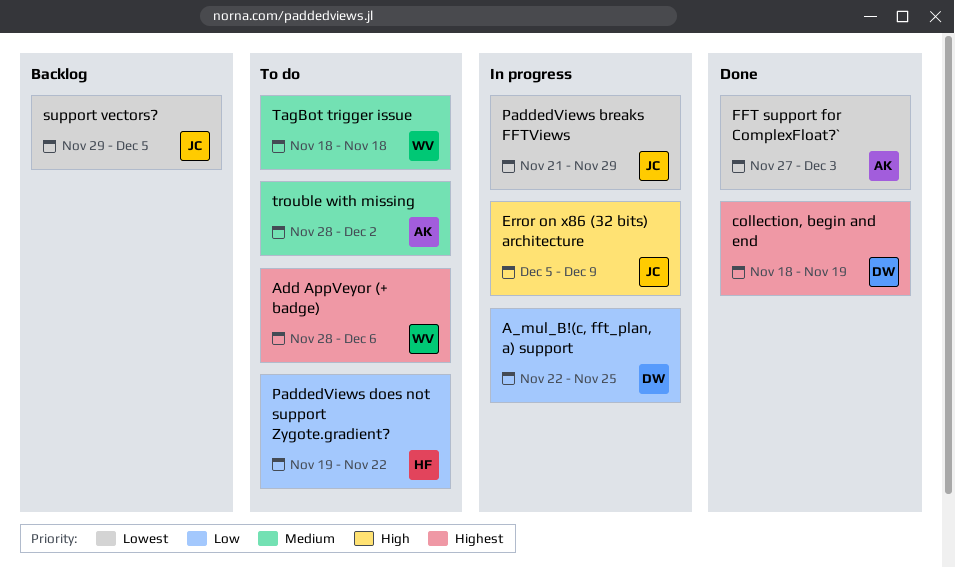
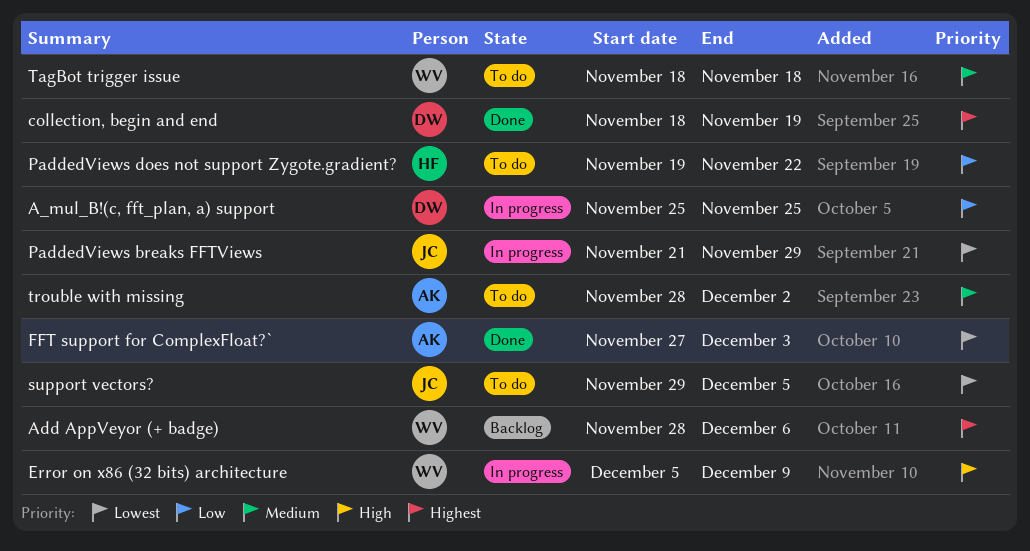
A_mul_B!(c, fft_plan, a) support, start: Nov 22 -> Nov 25
Add AppVeyor (+ badge), status: To do -> Backlog
Error on x86 (32 bits) architecture, owner: JC -> WV
support vectors?, status: Backlog -> To do

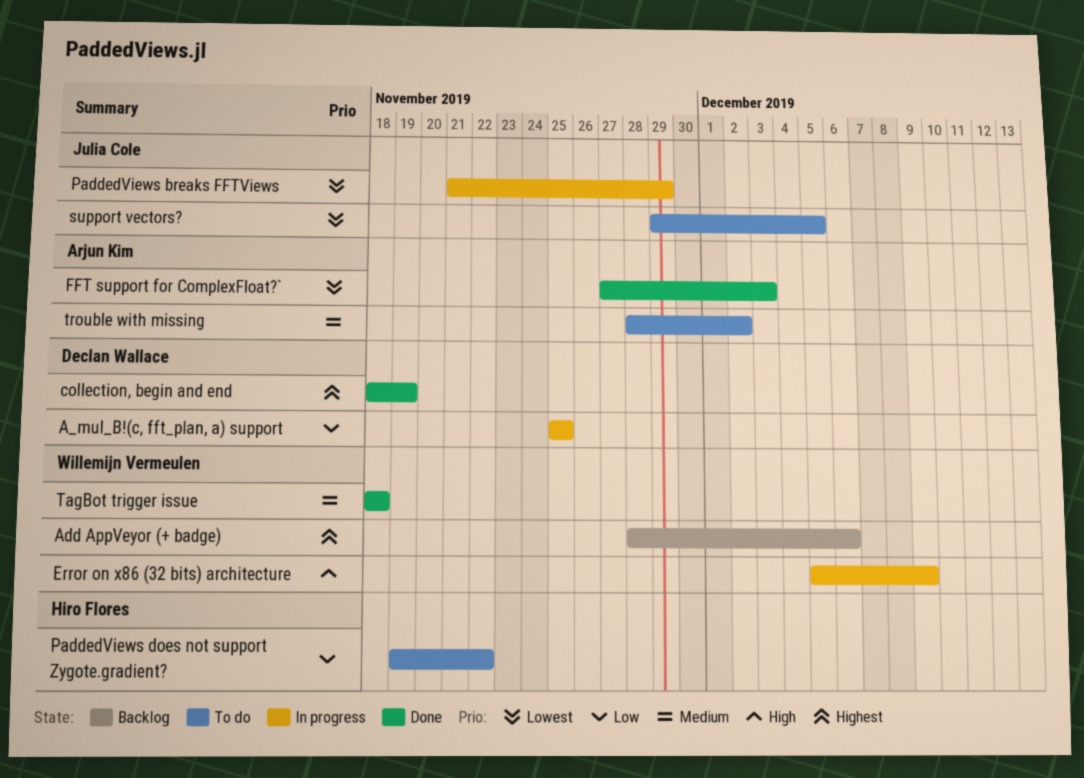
TagBot trigger issue, status: To do -> Done

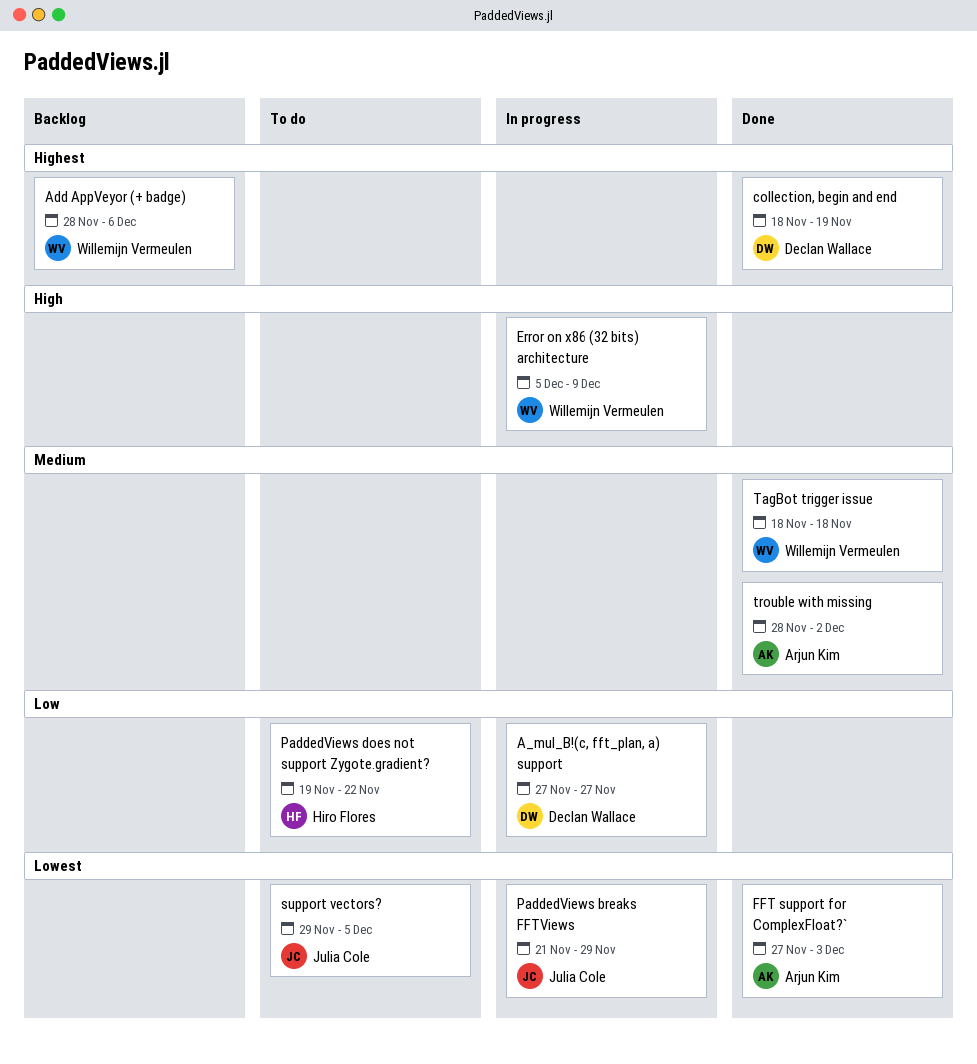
A_mul_B!(c, fft_plan, a) support, start: Nov 25 -> Nov 27
A_mul_B!(c, fft_plan, a) support, due: Nov 25 -> Nov 27
trouble with missing, status: To do -> Done

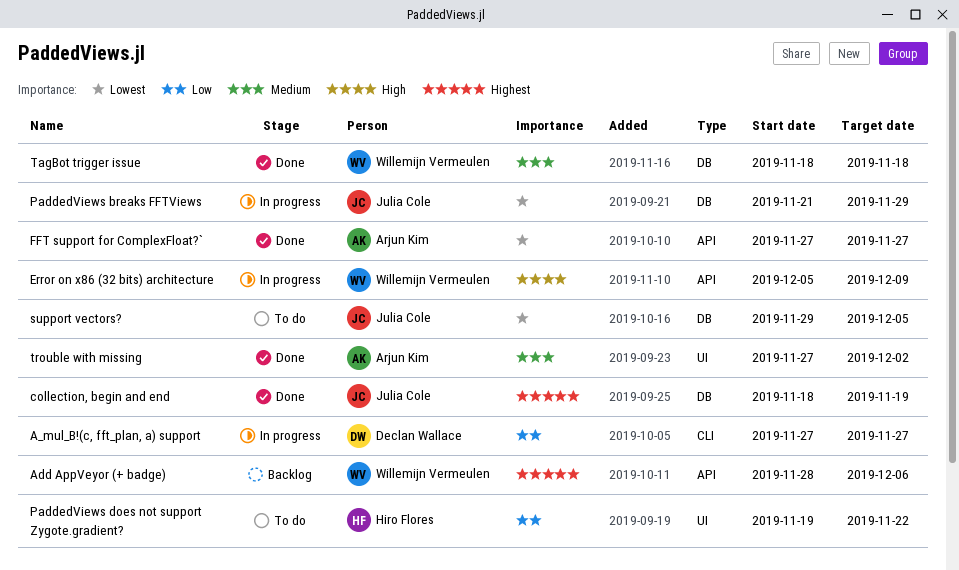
collection, begin and end, owner: Declan Wallace -> Julia Cole
FFT support for ComplexFloat?`, due: Dec 3 -> Nov 27
trouble with missing, start: Nov 28 -> Nov 27

